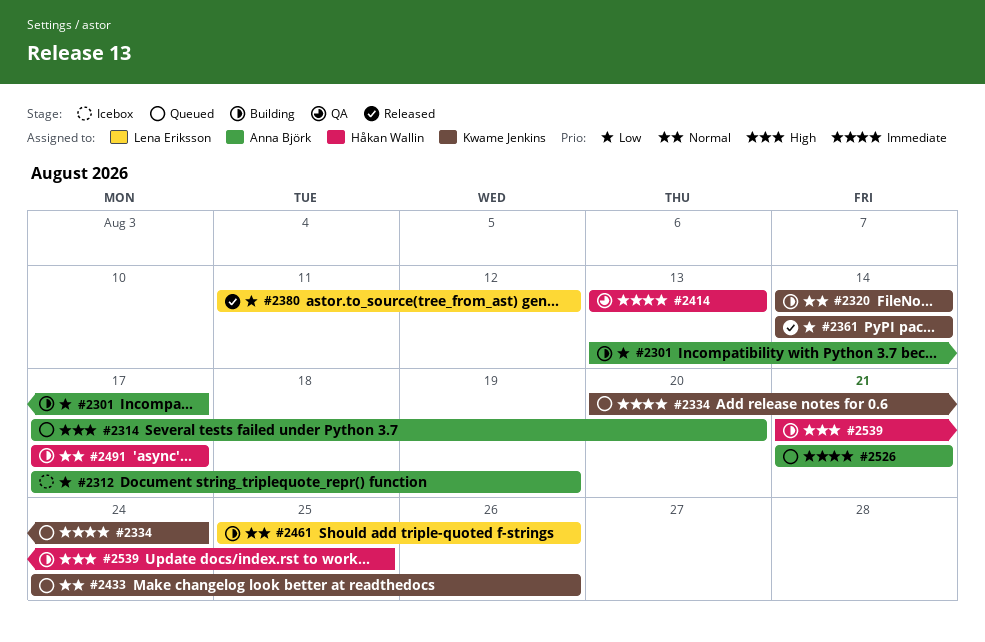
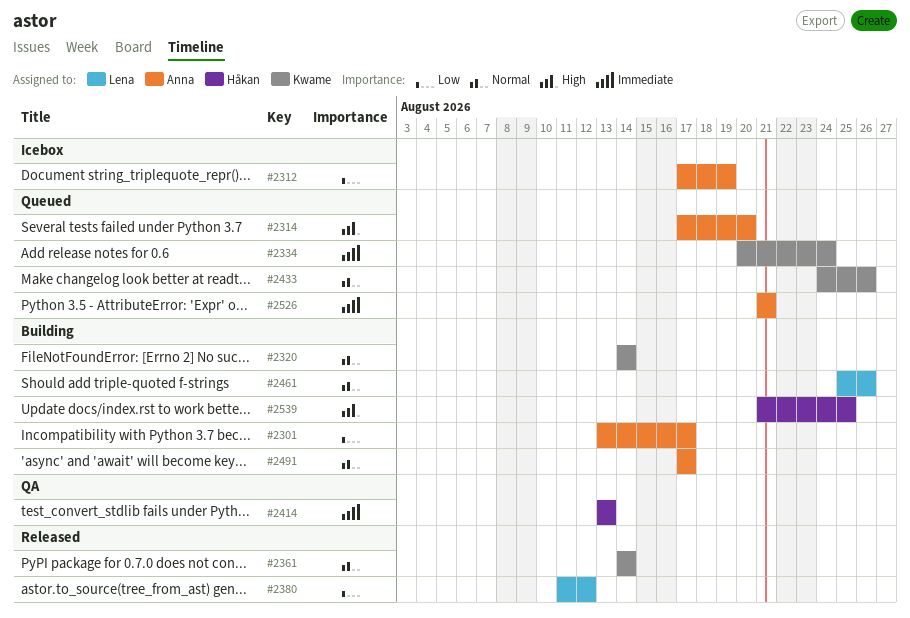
#2361, priority: Low -> Normal
#2491, owner: Håkan Wallin -> Anna Björk

